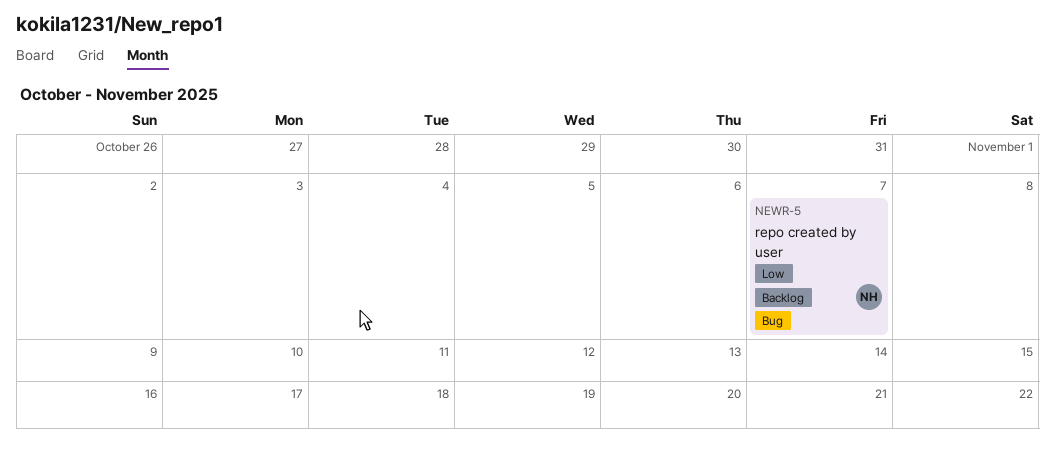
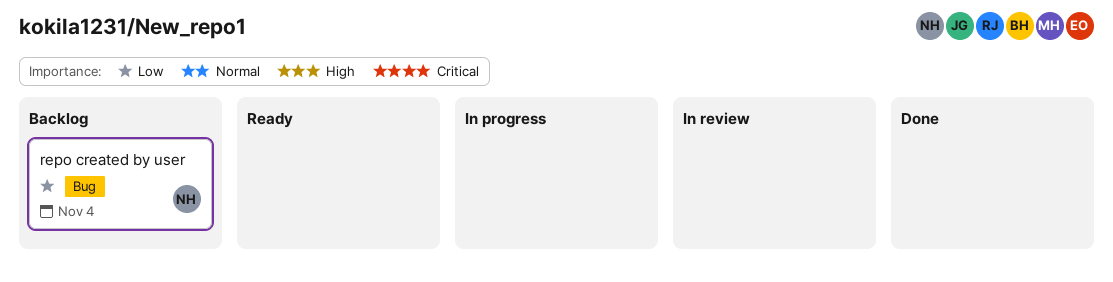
repo created by user, due: Nov 7 -> Nov 4

